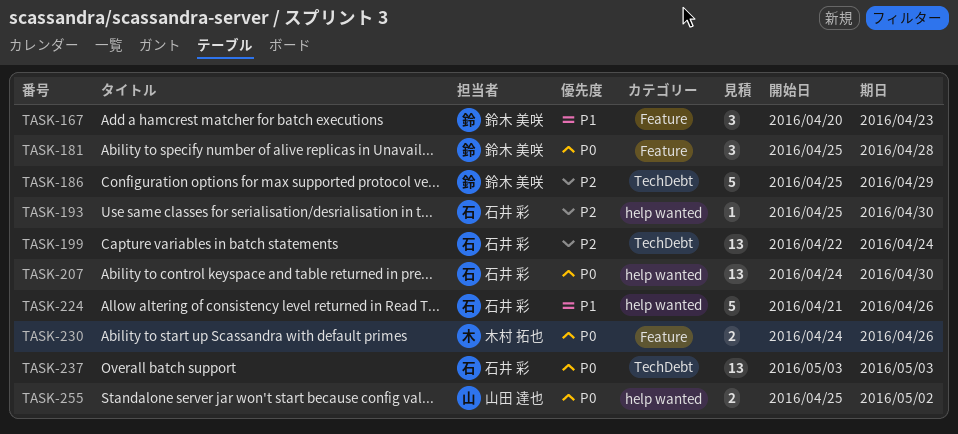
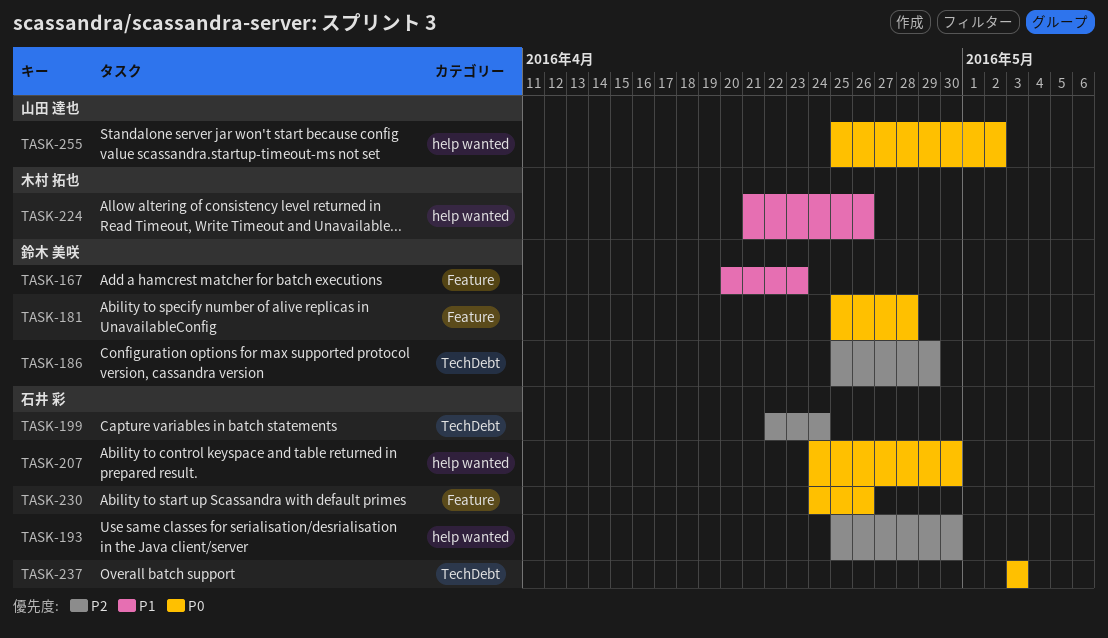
TASK-224, owner: 石井 彩 -> 木村 拓也
TASK-230, owner: 木村 拓也 -> 石井 彩

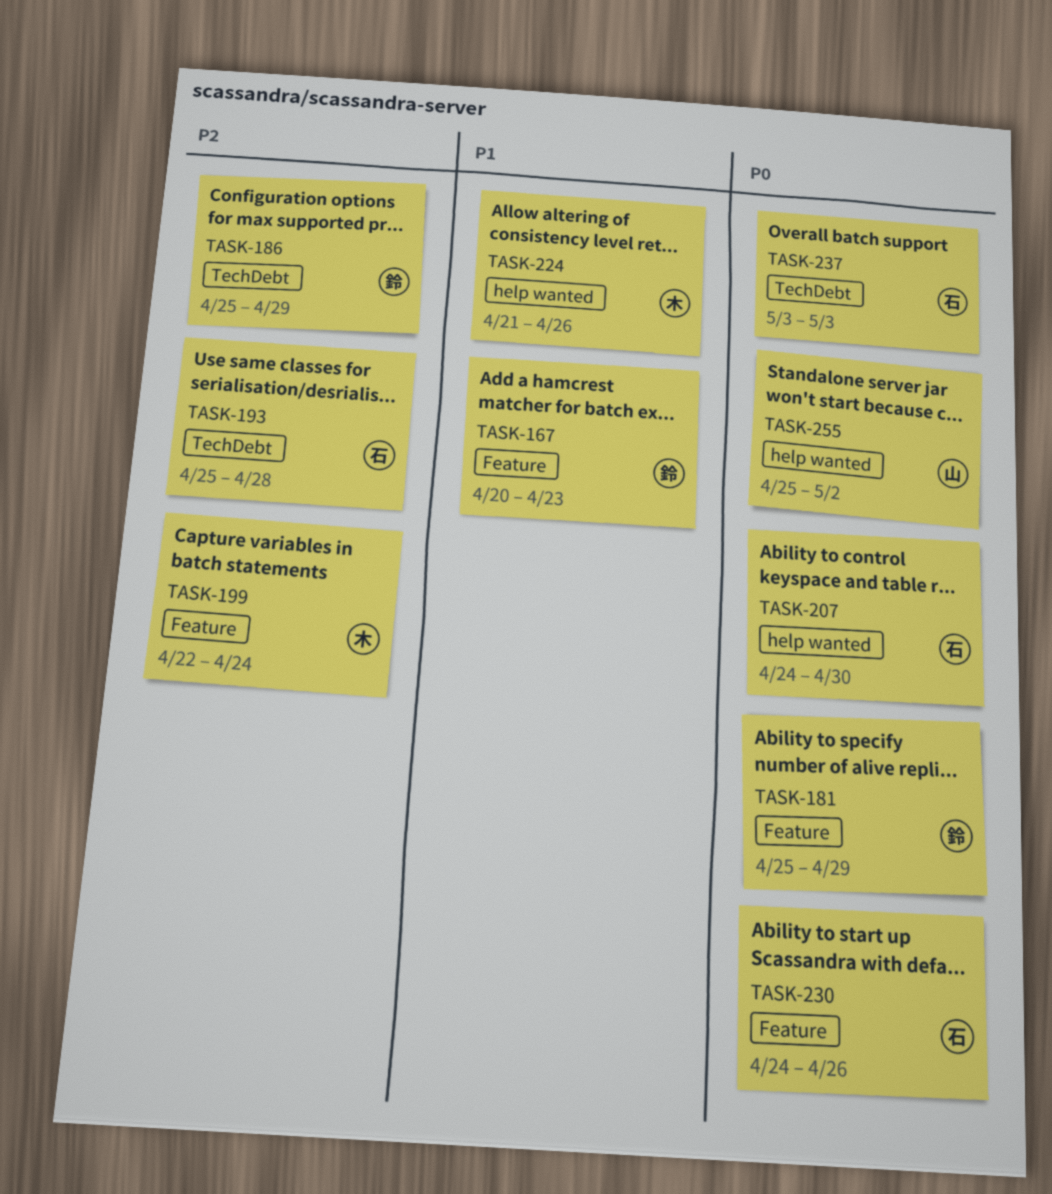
TASK-181, due: Apr 28 -> Apr 29
TASK-193, label: help wanted -> TechDebt
TASK-193, due: Apr 30 -> Apr 28
TASK-199, owner: 石井 彩 -> 木村 拓也
TASK-199, label: TechDebt -> Feature

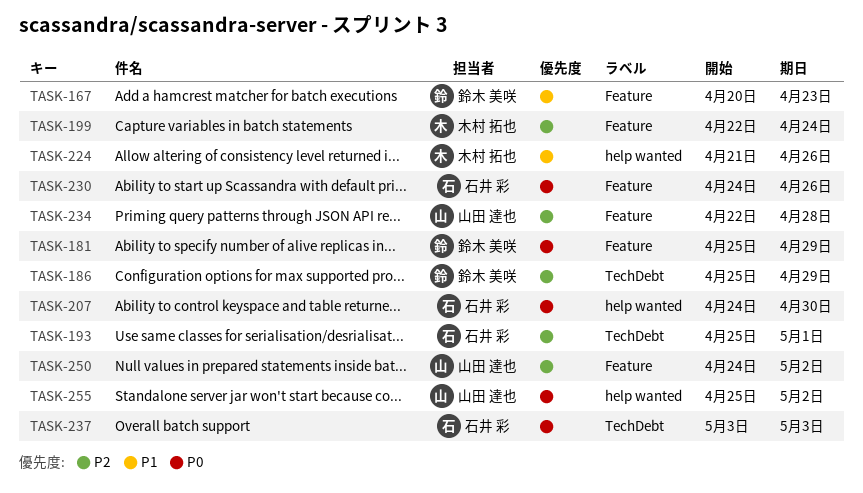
TASK-193, due: Apr 28 -> May 1
TASK-234: none -> present
TASK-250: none -> present

